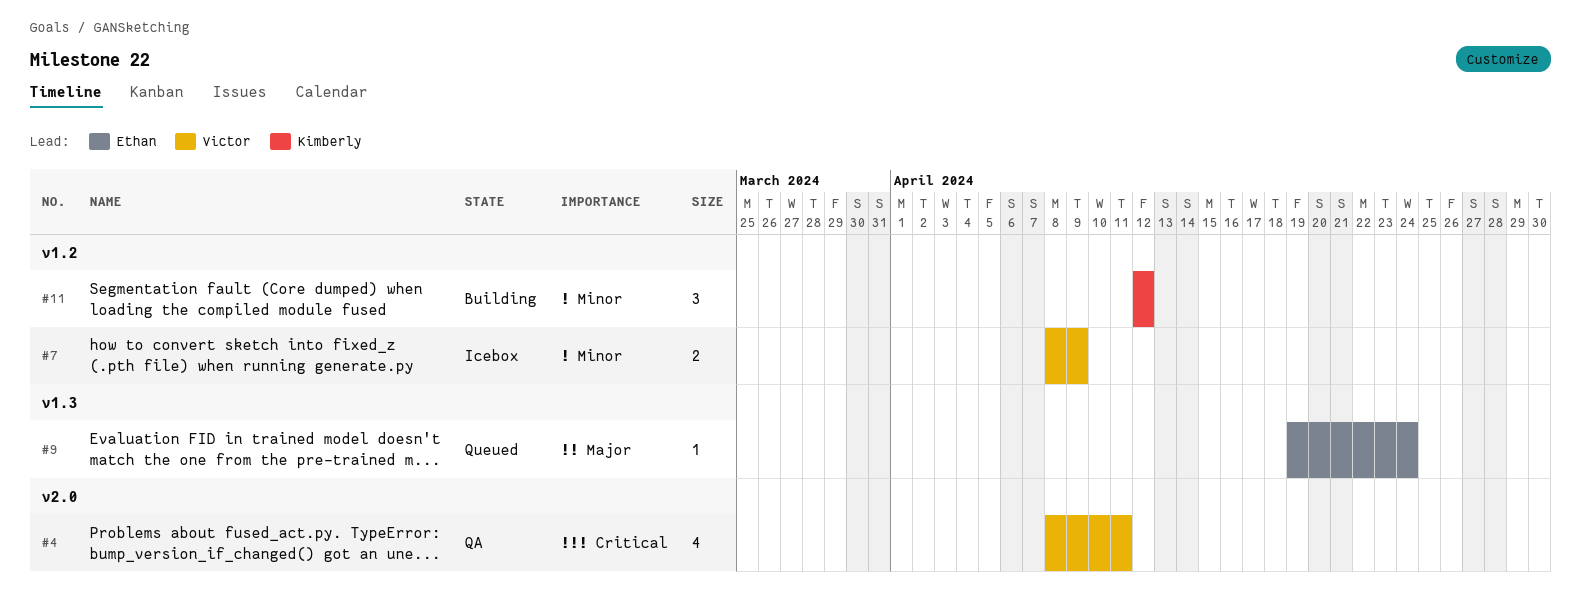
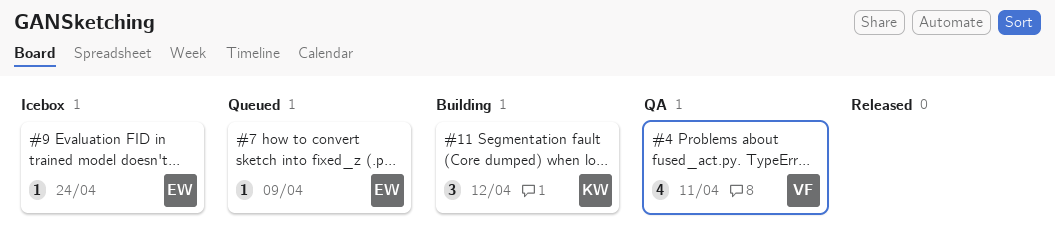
#7, status: Icebox -> Queued
#7, owner: Victor -> Ethan
#7, estimate: 2 -> 1
#9, status: Queued -> Icebox

